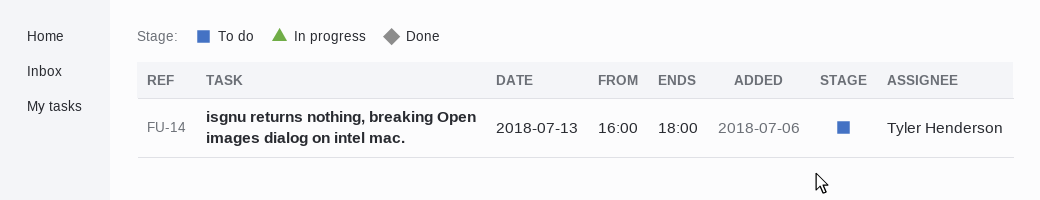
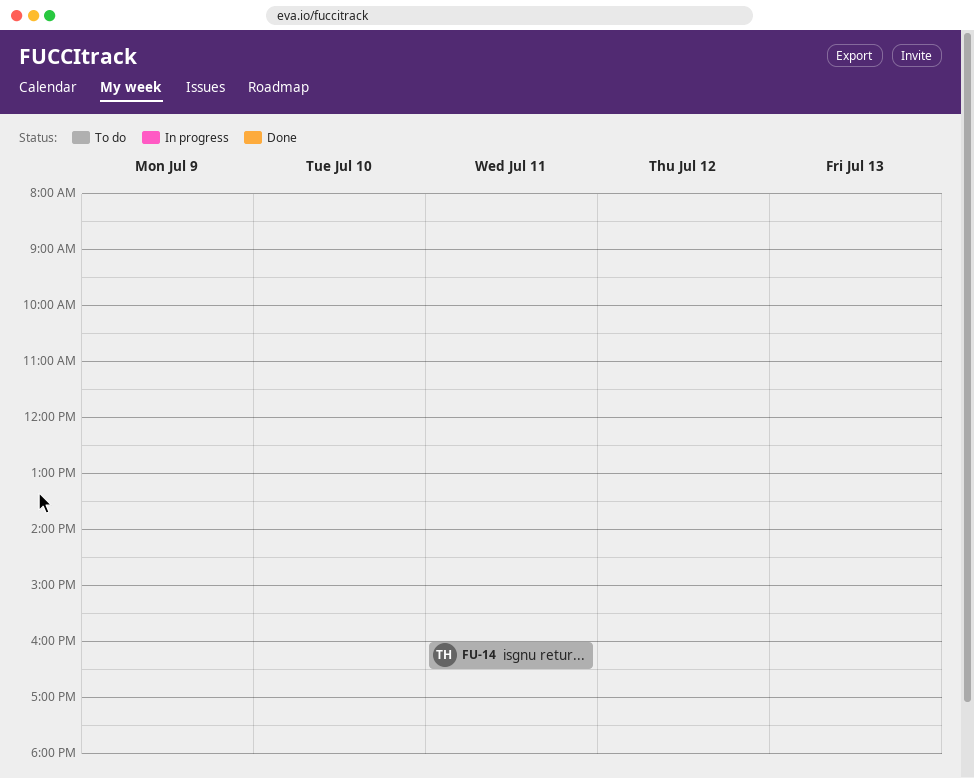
FU-14, day: Jul 13 -> Jul 11
FU-14, ends: 18:00 -> 16:30

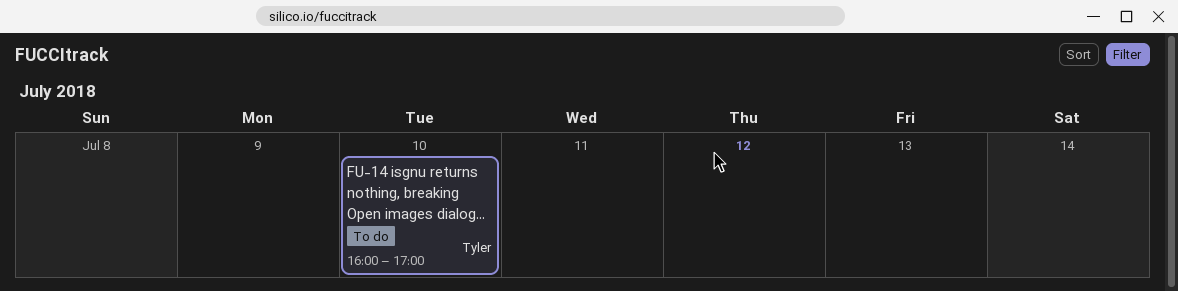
FU-14, day: Jul 11 -> Jul 10
FU-14, ends: 16:30 -> 17:00

